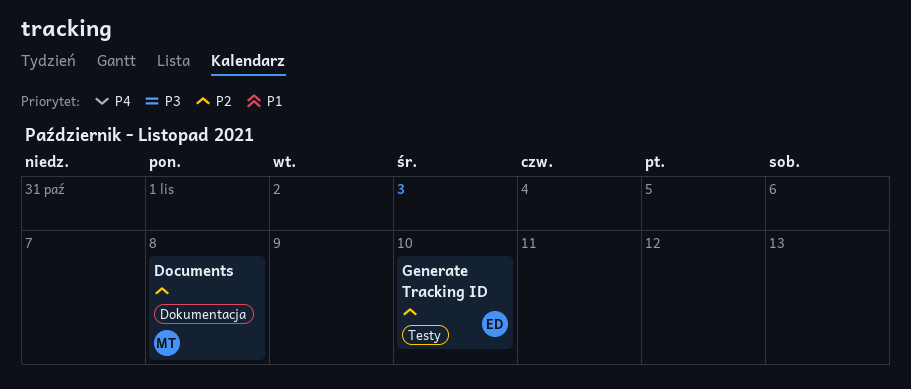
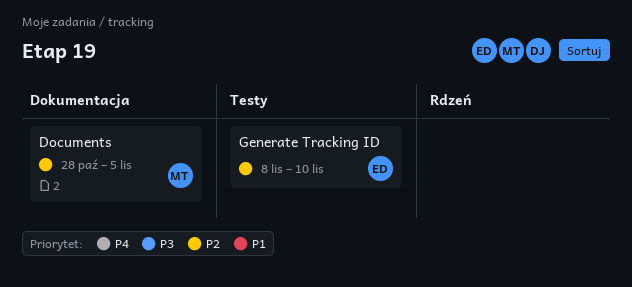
Documents, due: Nov 8 -> Nov 5

